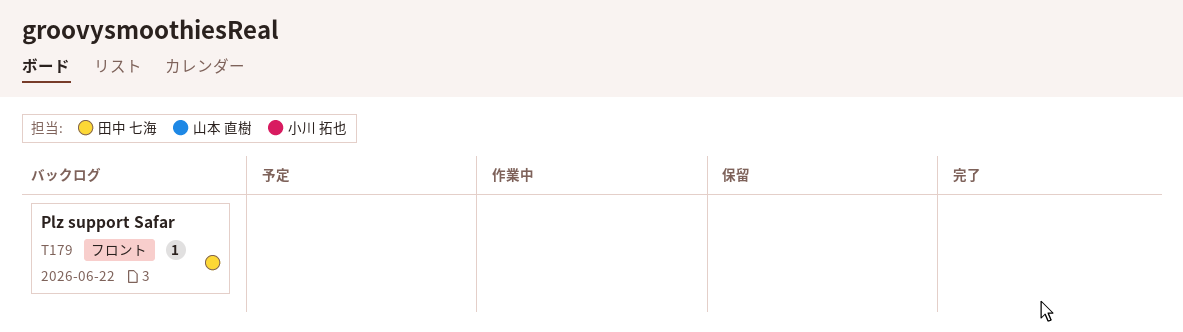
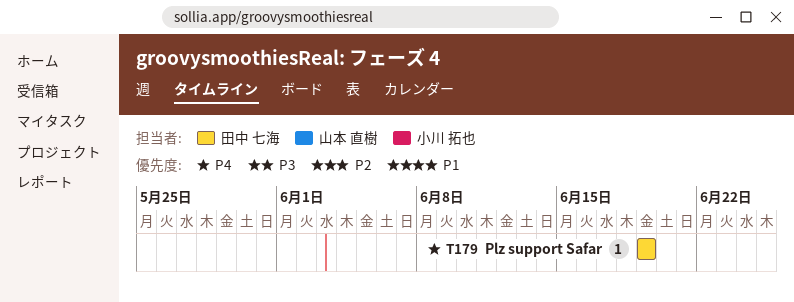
T179, due: Jun 22 -> Jun 19

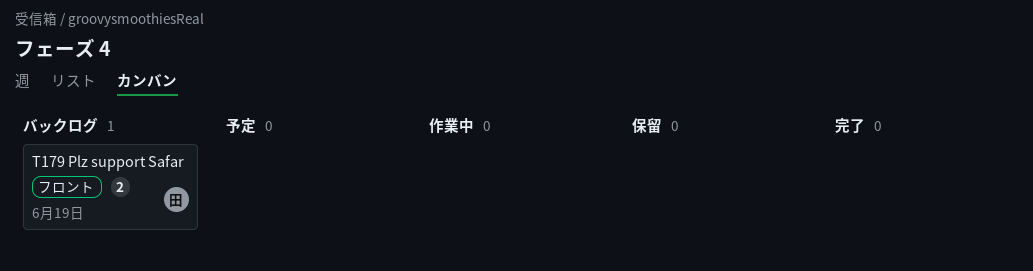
T179, estimate: 1 -> 2

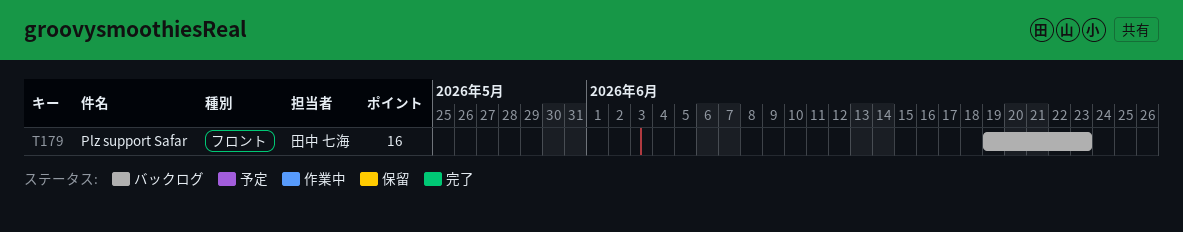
T179, estimate: 2 -> 16
T179, due: Jun 19 -> Jun 23

